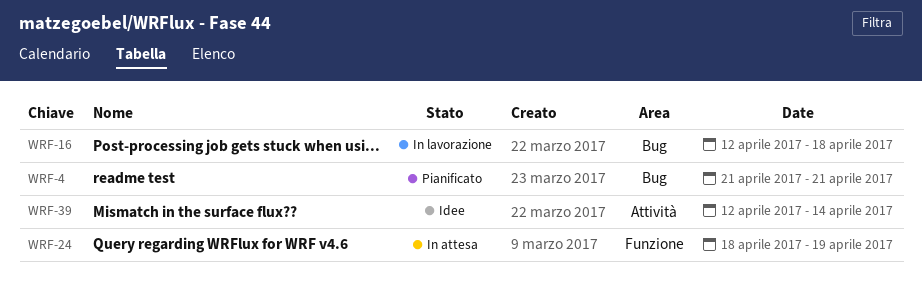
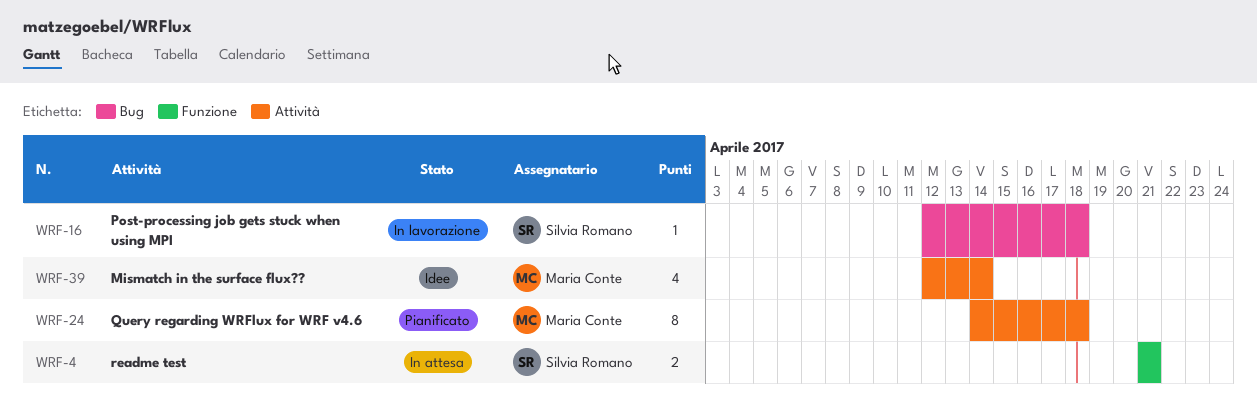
WRF-4, status: Pianificato -> In attesa
WRF-4, label: Bug -> Funzione
WRF-24, status: In attesa -> Pianificato
WRF-24, label: Funzione -> Attività
WRF-24, start: Apr 18 -> Apr 14
WRF-24, due: Apr 19 -> Apr 18

